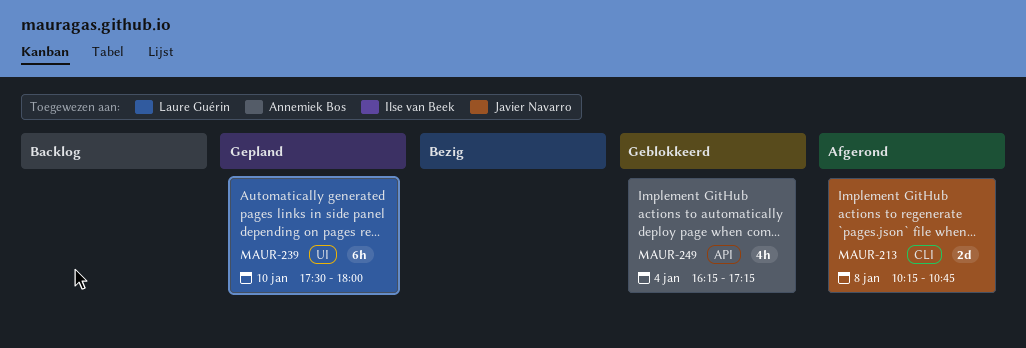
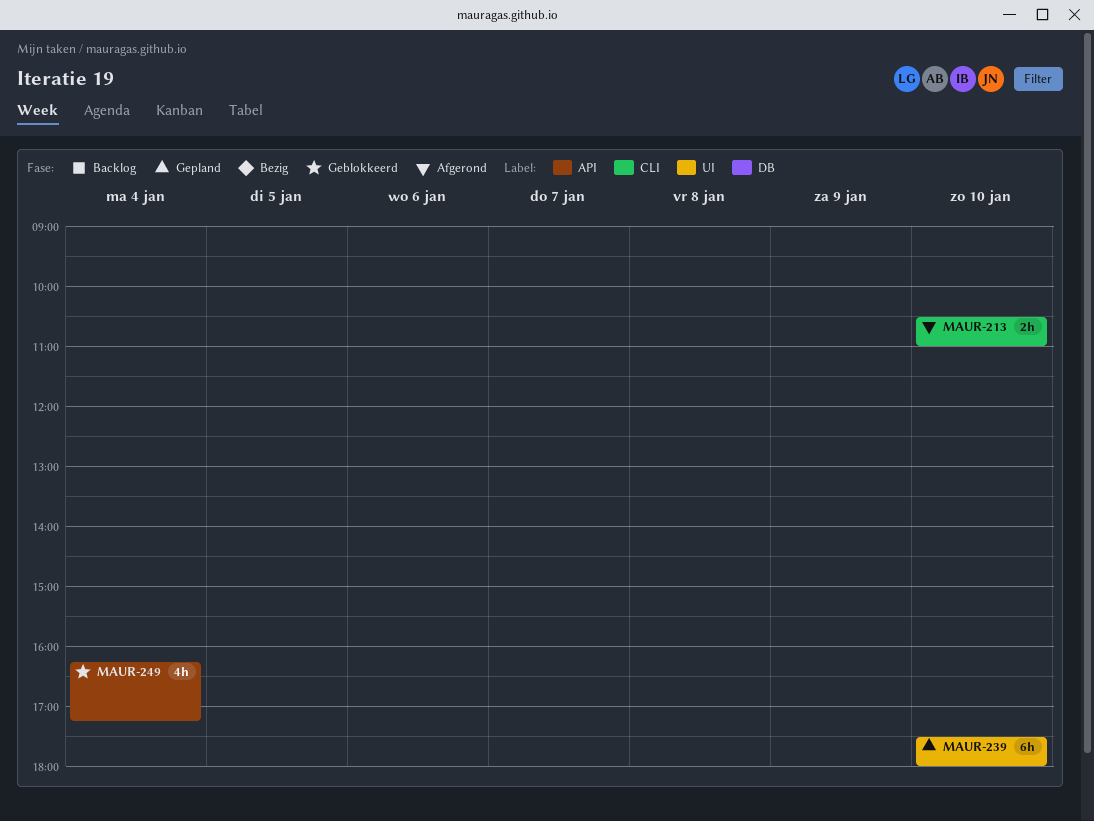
MAUR-213, estimate: 2d -> 2h
MAUR-213, day: Jan 8 -> Jan 10
MAUR-213, begins: 10:15 -> 10:30
MAUR-213, ends: 10:45 -> 11:00

